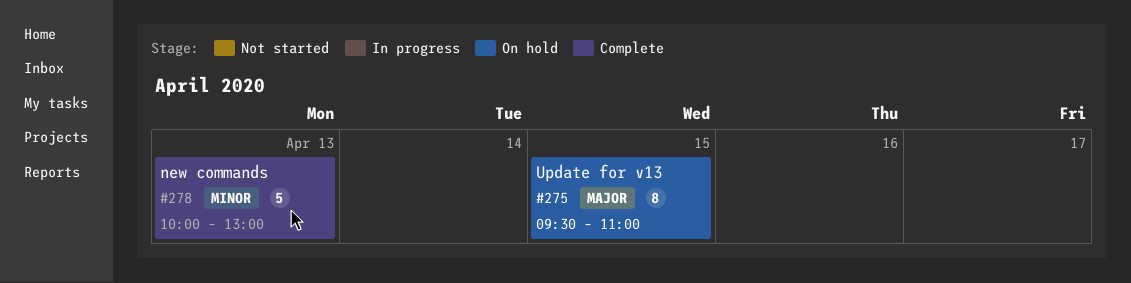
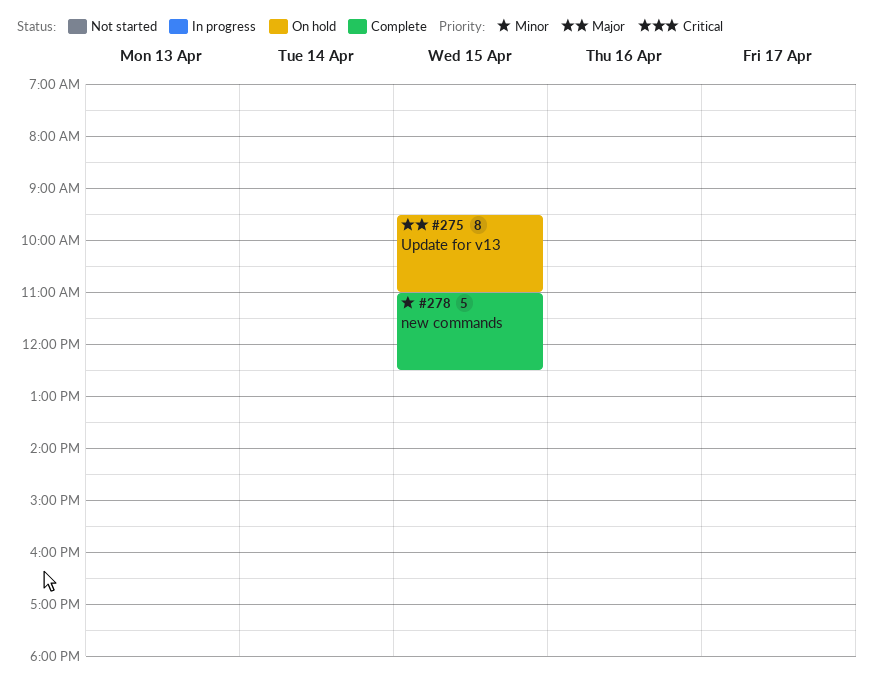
#278, day: Apr 13 -> Apr 15
#278, begins: 10:00 -> 11:00
#278, ends: 13:00 -> 12:30

